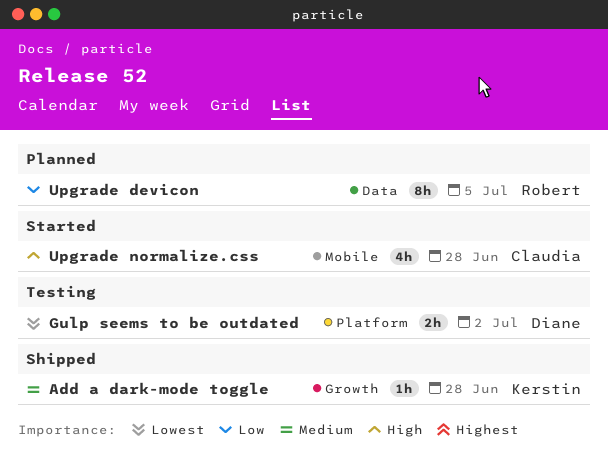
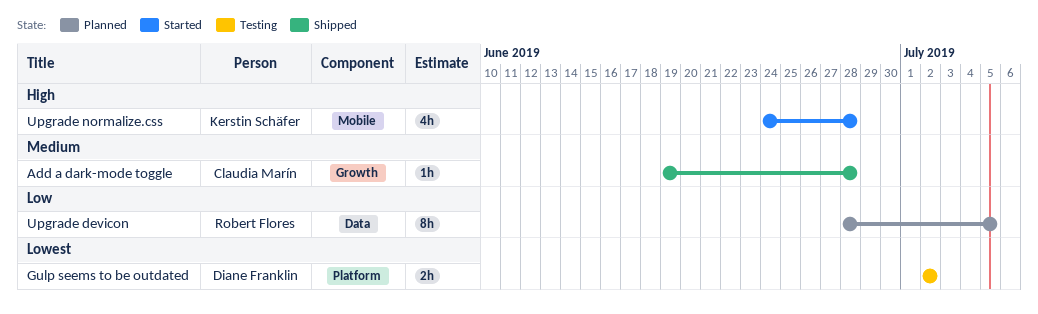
Add a dark-mode toggle, owner: Kerstin Schäfer -> Claudia Marín
Upgrade normalize.css, owner: Claudia Marín -> Kerstin Schäfer

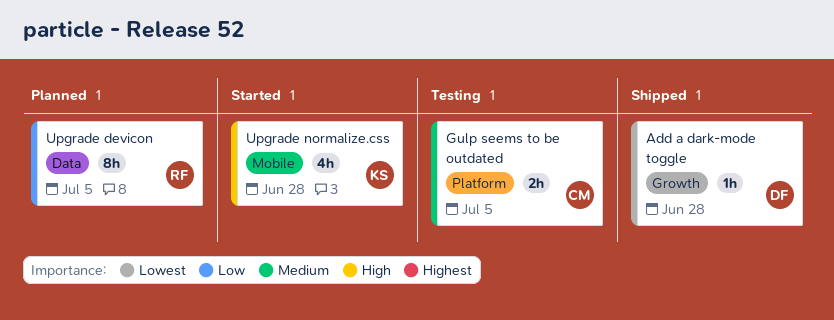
Add a dark-mode toggle, owner: Claudia Marín -> Diane Franklin
Add a dark-mode toggle, priority: Medium -> Lowest
Gulp seems to be outdated, owner: Diane Franklin -> Claudia Marín
Gulp seems to be outdated, priority: Lowest -> Medium
Gulp seems to be outdated, due: Jul 2 -> Jul 5

